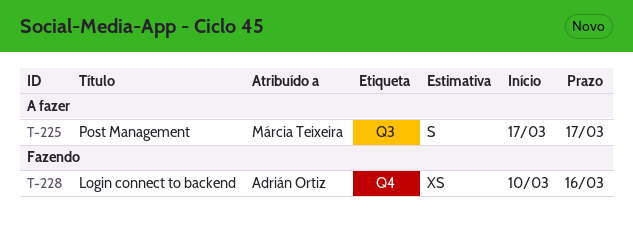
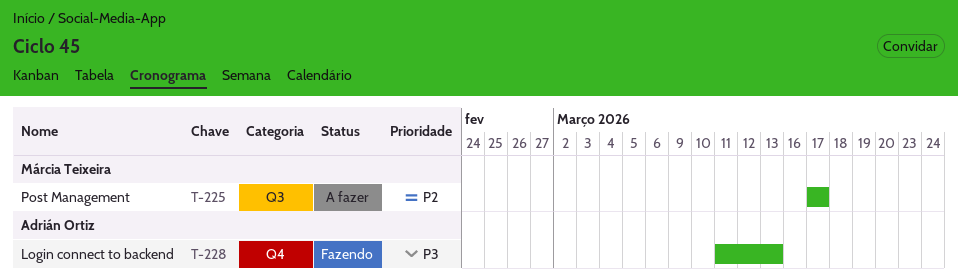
T-228, start: Mar 10 -> Mar 11
T-228, due: Mar 16 -> Mar 13

